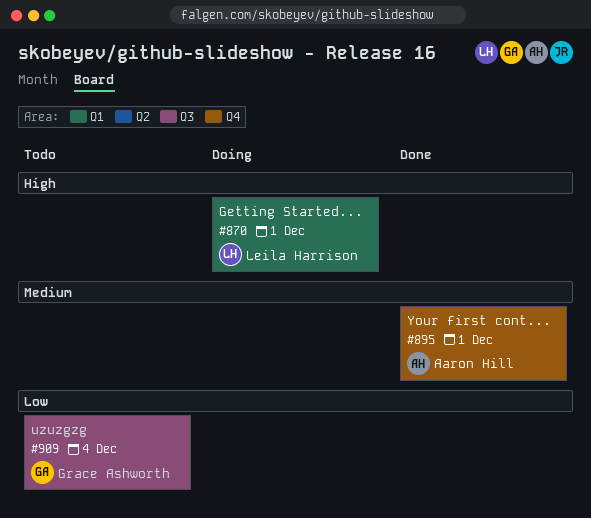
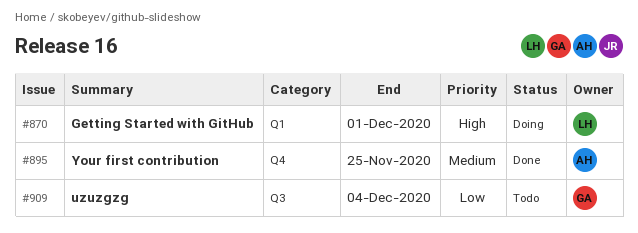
#895, due: Dec 1 -> Nov 25

